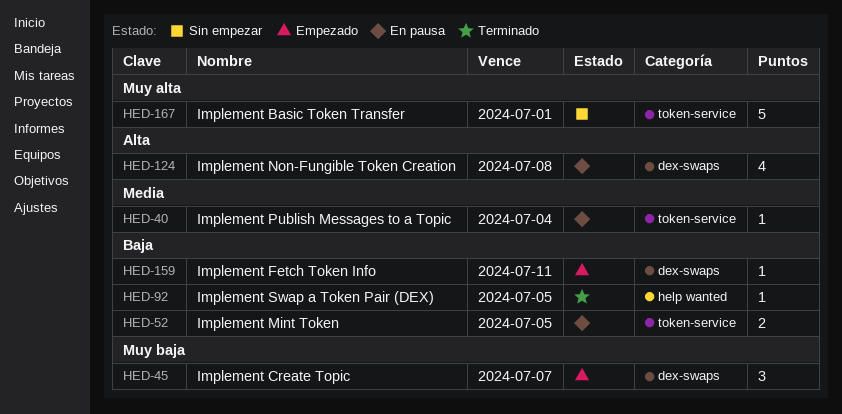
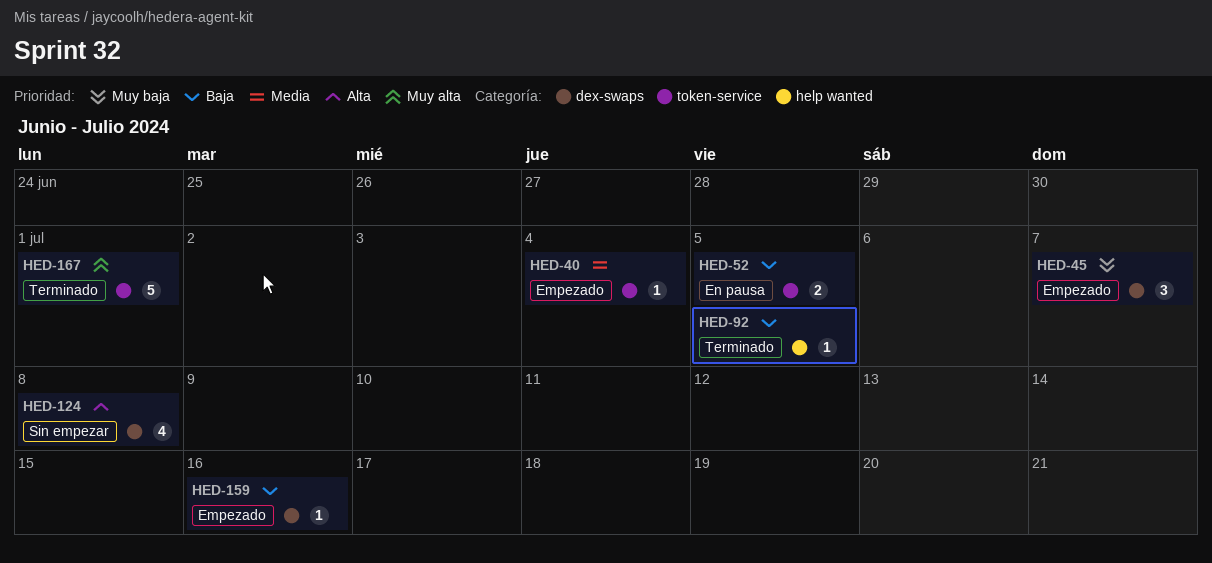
HED-40, status: En pausa -> Empezado
HED-124, status: En pausa -> Sin empezar
HED-159, due: Jul 11 -> Jul 16
HED-167, status: Sin empezar -> Terminado

